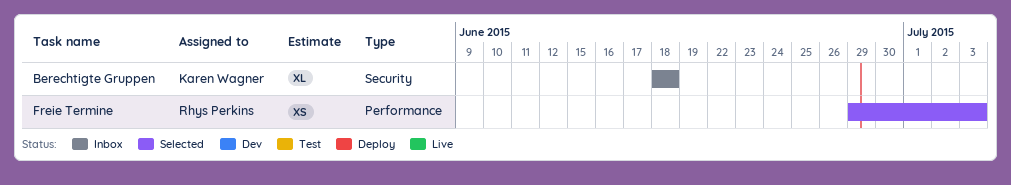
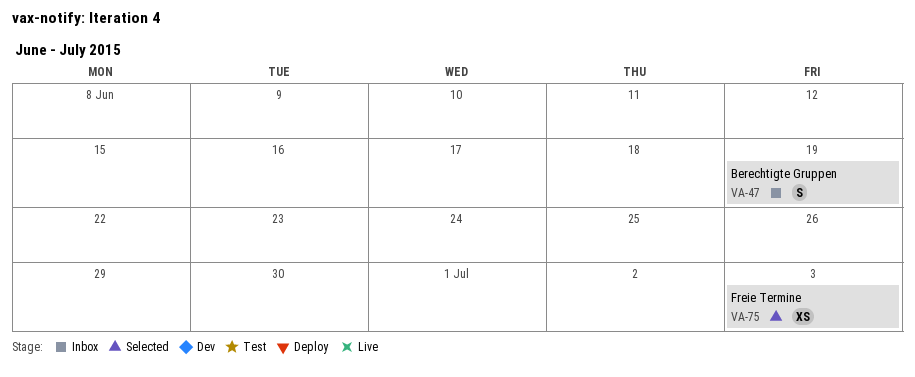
Berechtigte Gruppen, estimate: XL -> S
Berechtigte Gruppen, due: Jun 18 -> Jun 19

